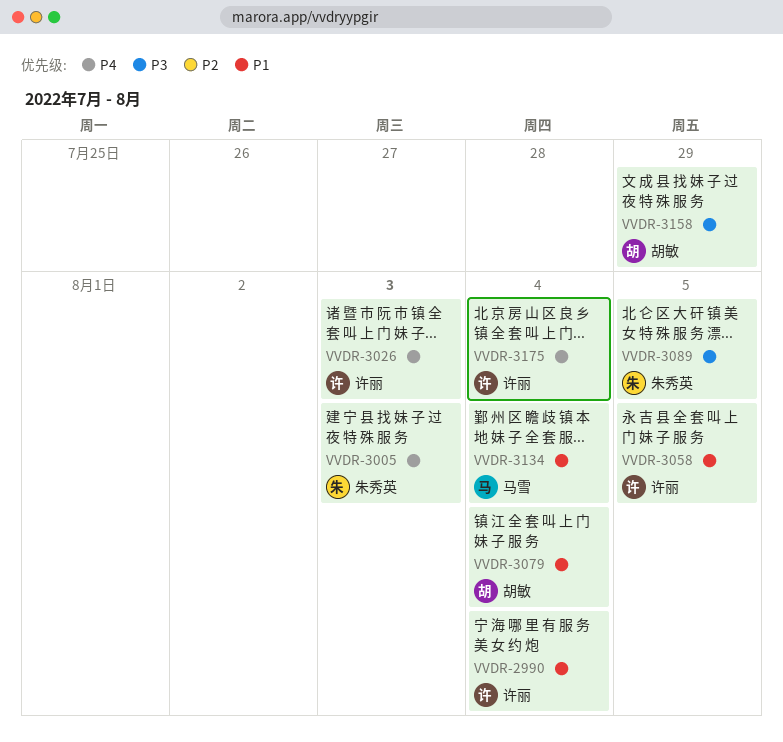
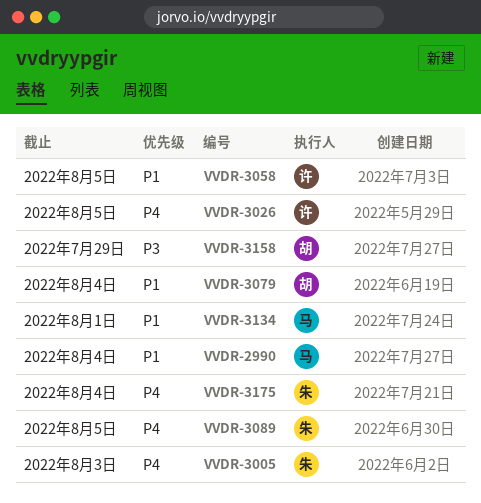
VVDR-2990, owner: 许丽 -> 马雪
VVDR-3026, due: Aug 3 -> Aug 5
VVDR-3089, priority: P3 -> P4
VVDR-3134, due: Aug 4 -> Aug 1
VVDR-3175, owner: 许丽 -> 朱秀英

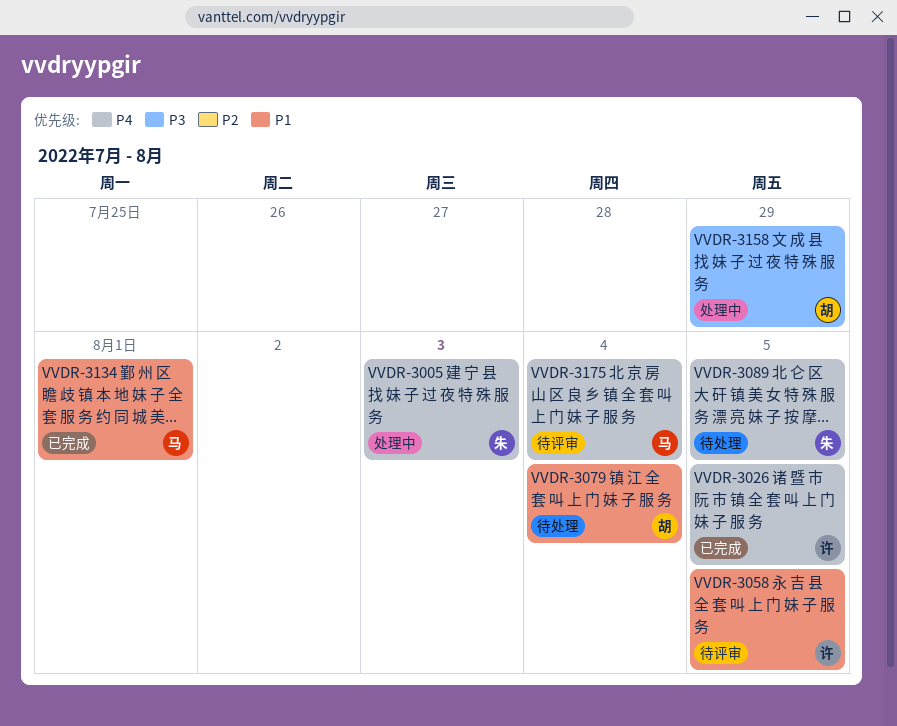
VVDR-2990: present -> none
VVDR-3175, owner: 朱 -> 马

